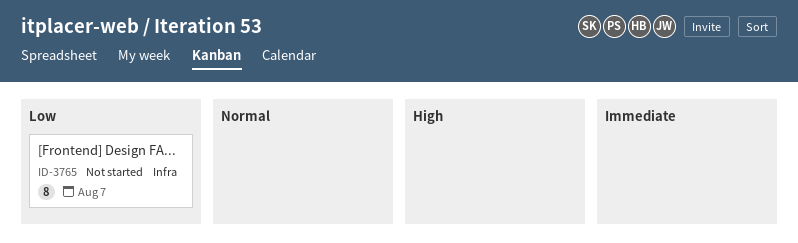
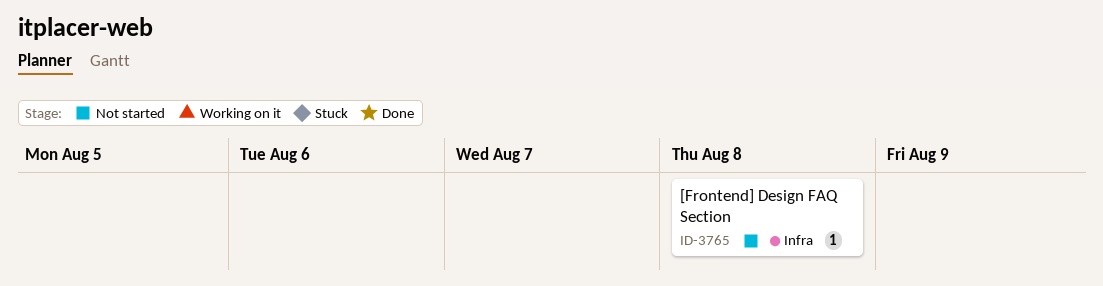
ID-3765, estimate: 8 -> 1
ID-3765, due: Aug 7 -> Aug 8

